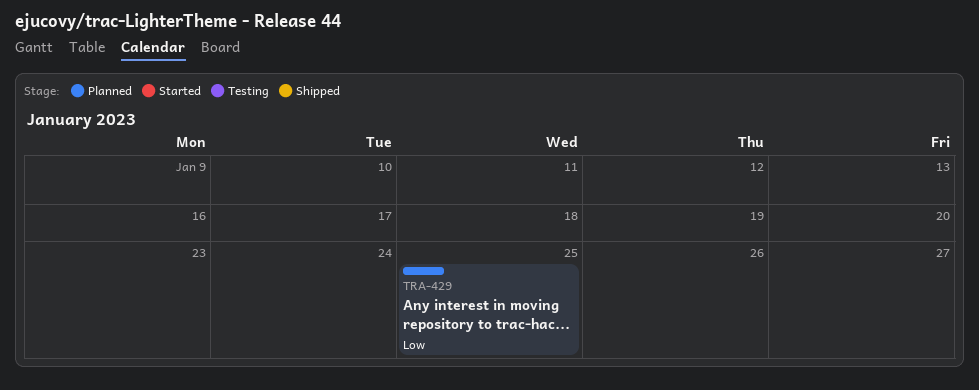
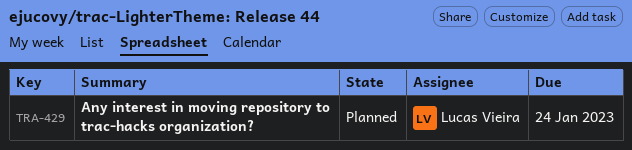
TRA-429, due: Jan 25 -> Jan 24

